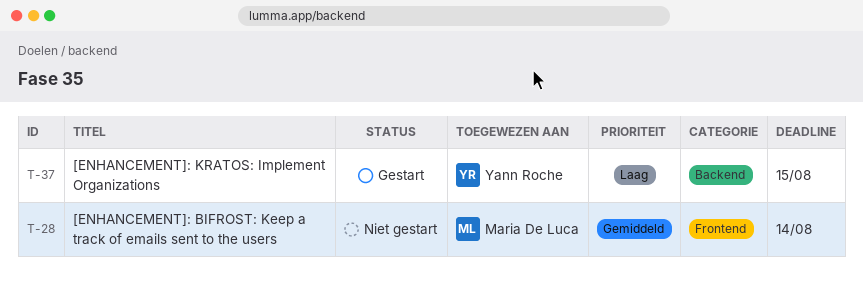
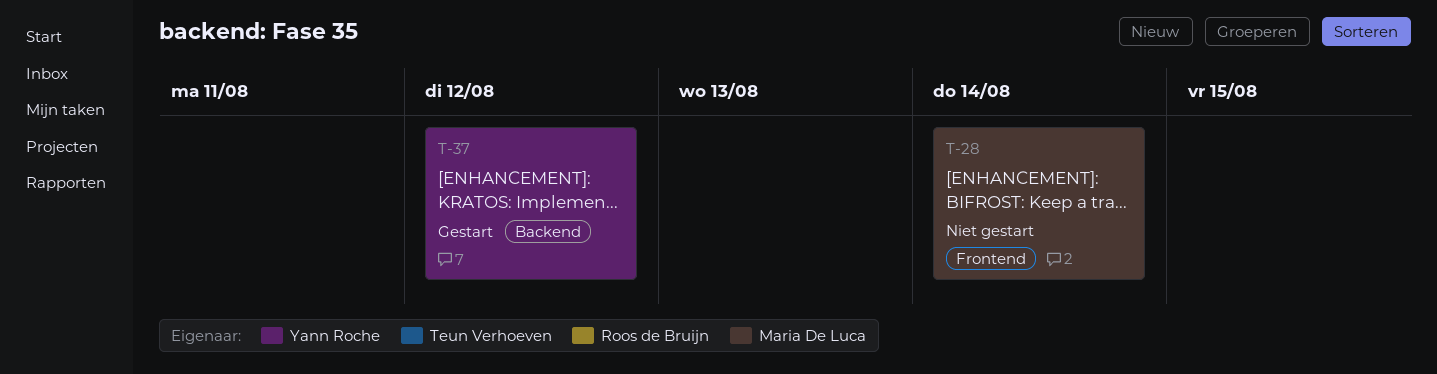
T-37, due: Aug 15 -> Aug 12

